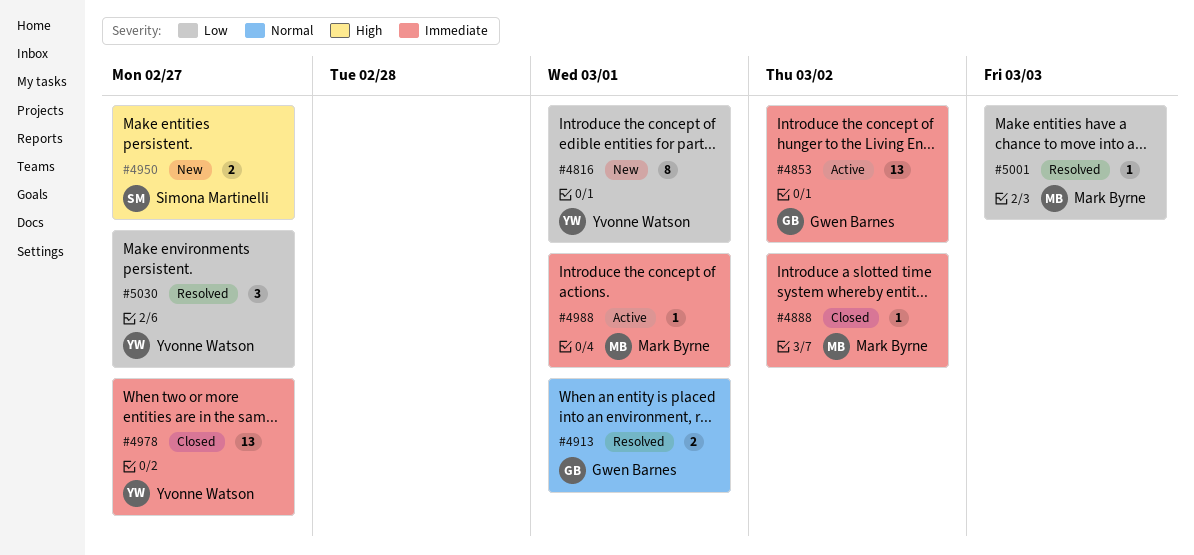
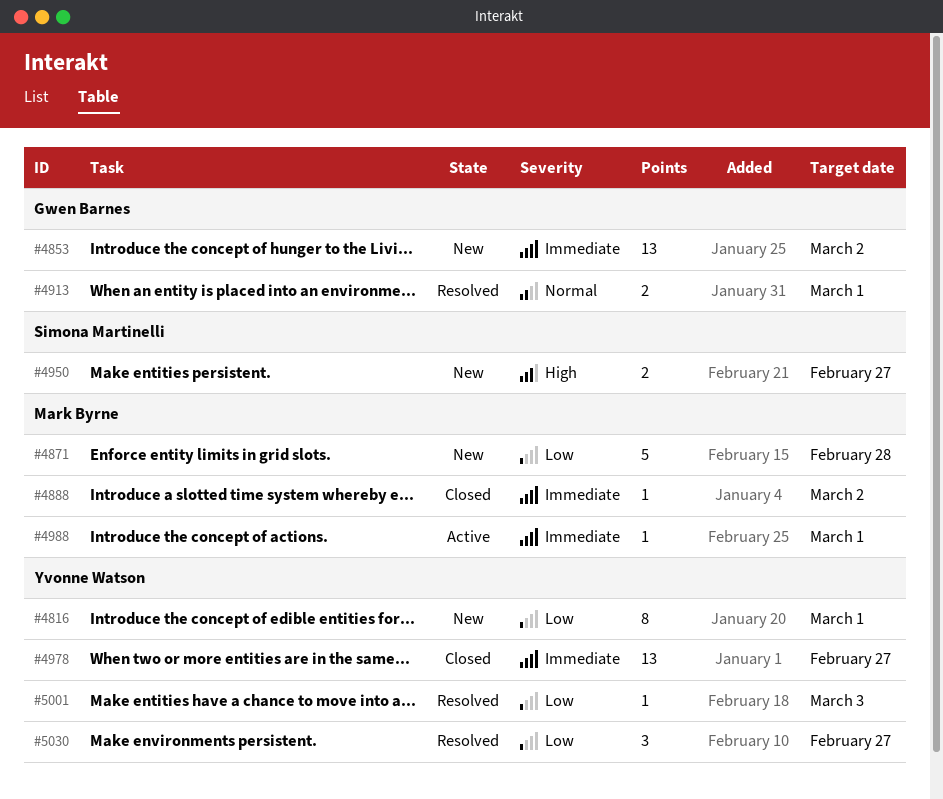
#4853, status: Active -> New
#4871: none -> present
#5001, owner: Mark Byrne -> Yvonne Watson

